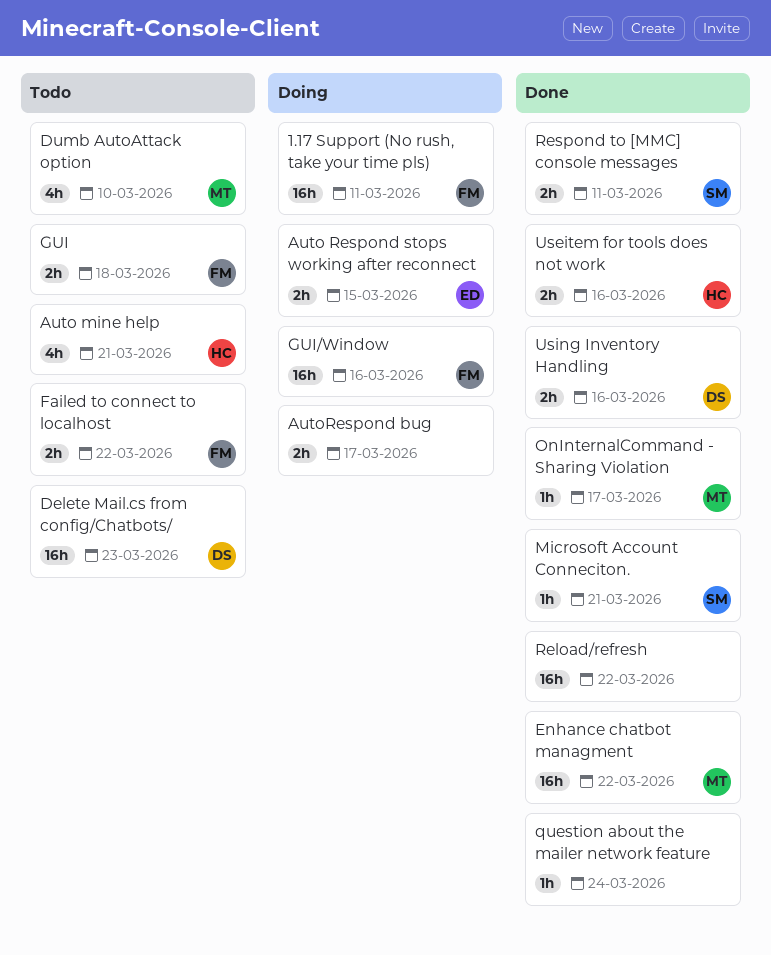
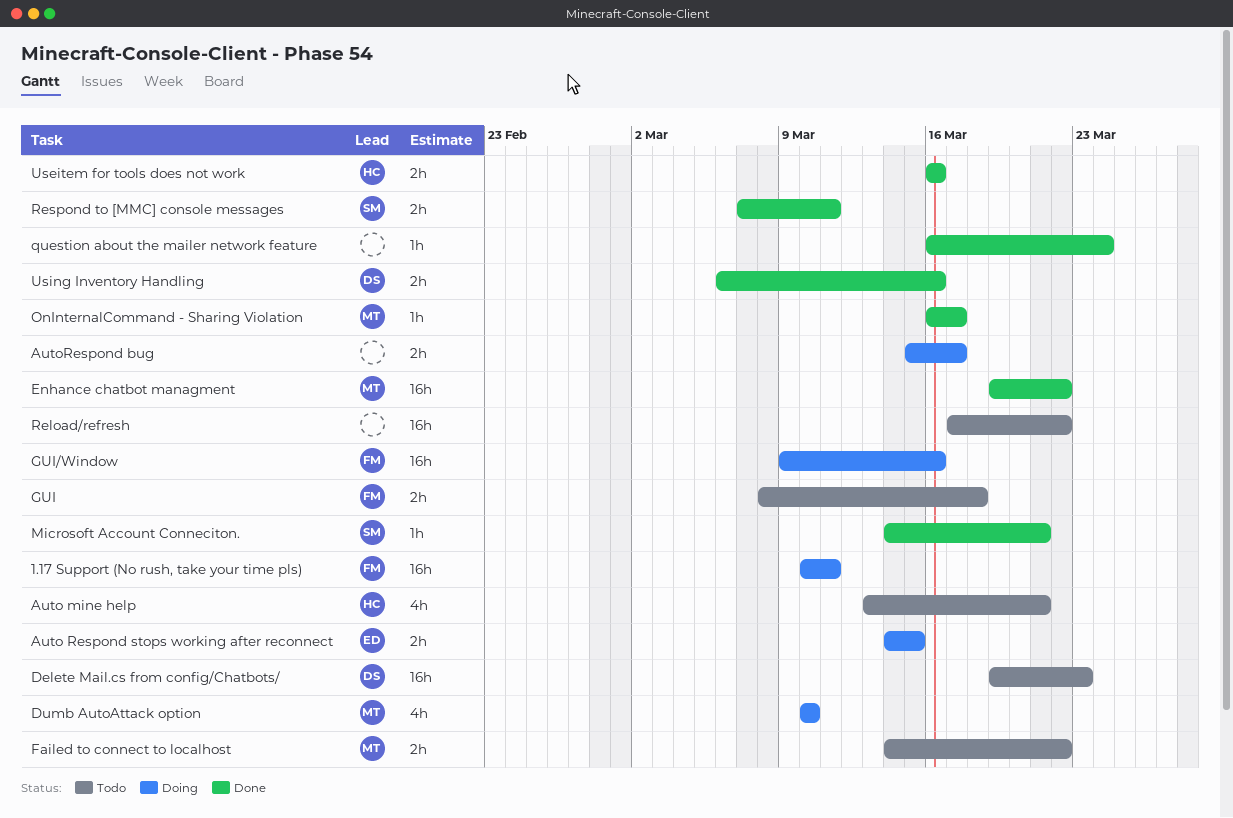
Dumb AutoAttack option, status: Todo -> Doing
Failed to connect to localhost, owner: FM -> MT
Reload/refresh, status: Done -> Todo

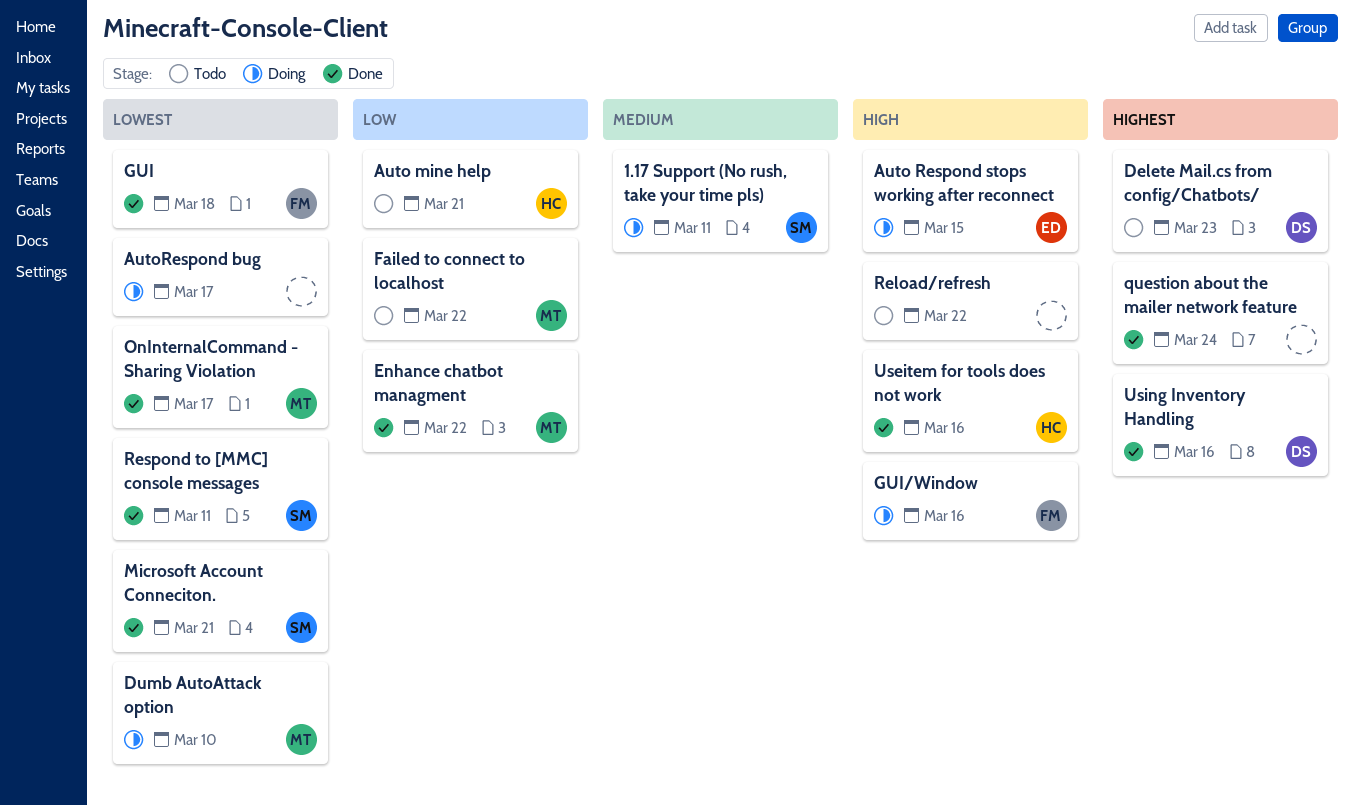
1.17 Support (No rush, take your time pls), owner: FM -> SM
GUI, status: Todo -> Done

